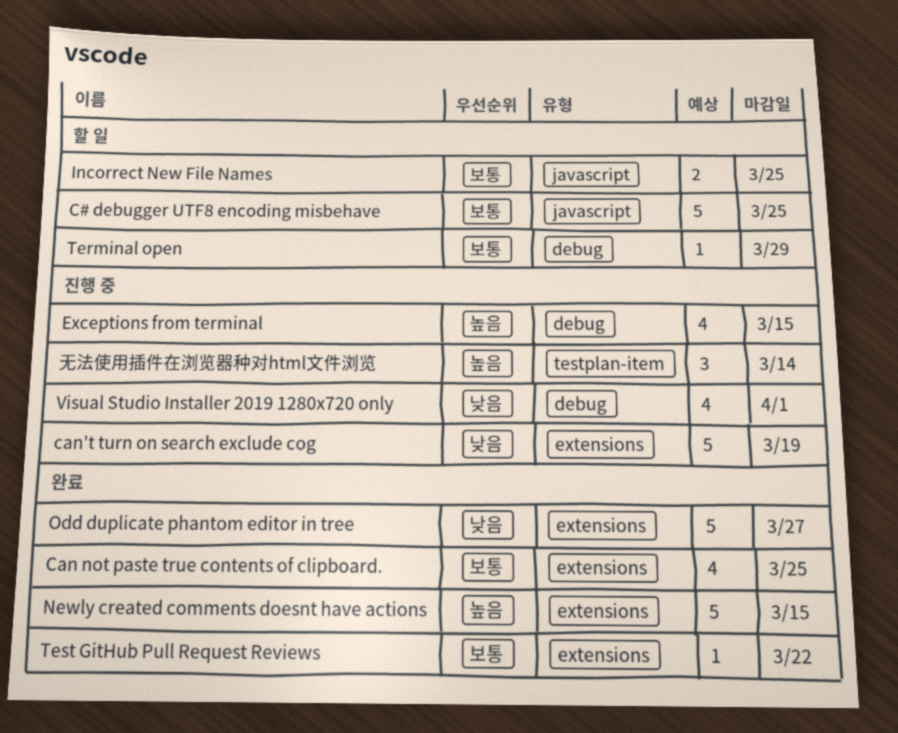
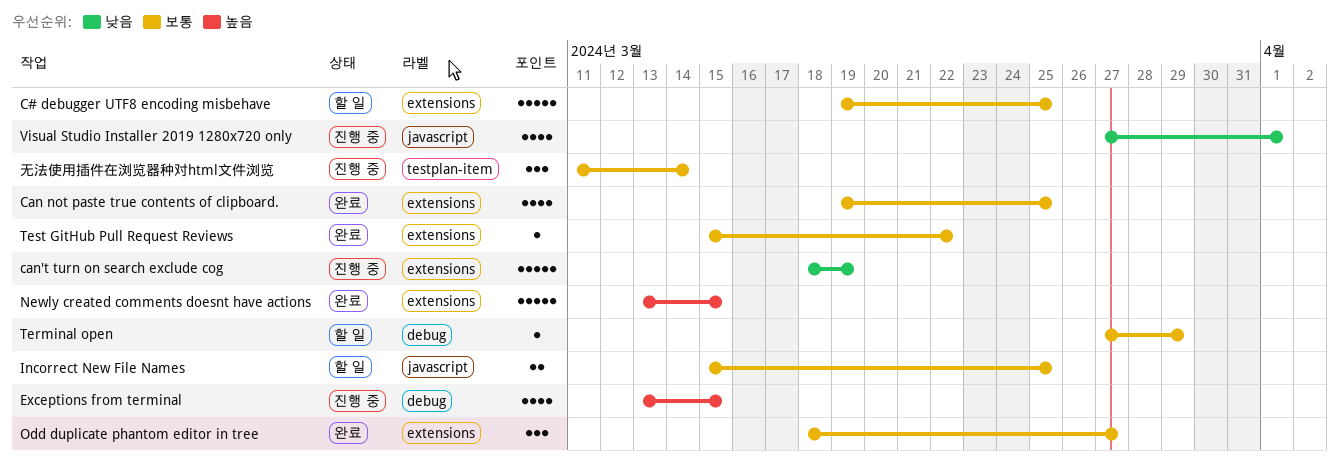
C# debugger UTF8 encoding misbehave, label: javascript -> extensions
Odd duplicate phantom editor in tree, priority: 낮음 -> 보통
Odd duplicate phantom editor in tree, estimate: 5 -> 3
Visual Studio Installer 2019 1280x720 only, label: debug -> javascript
无法使用插件在浏览器种对html文件浏览, priority: 높음 -> 보통

